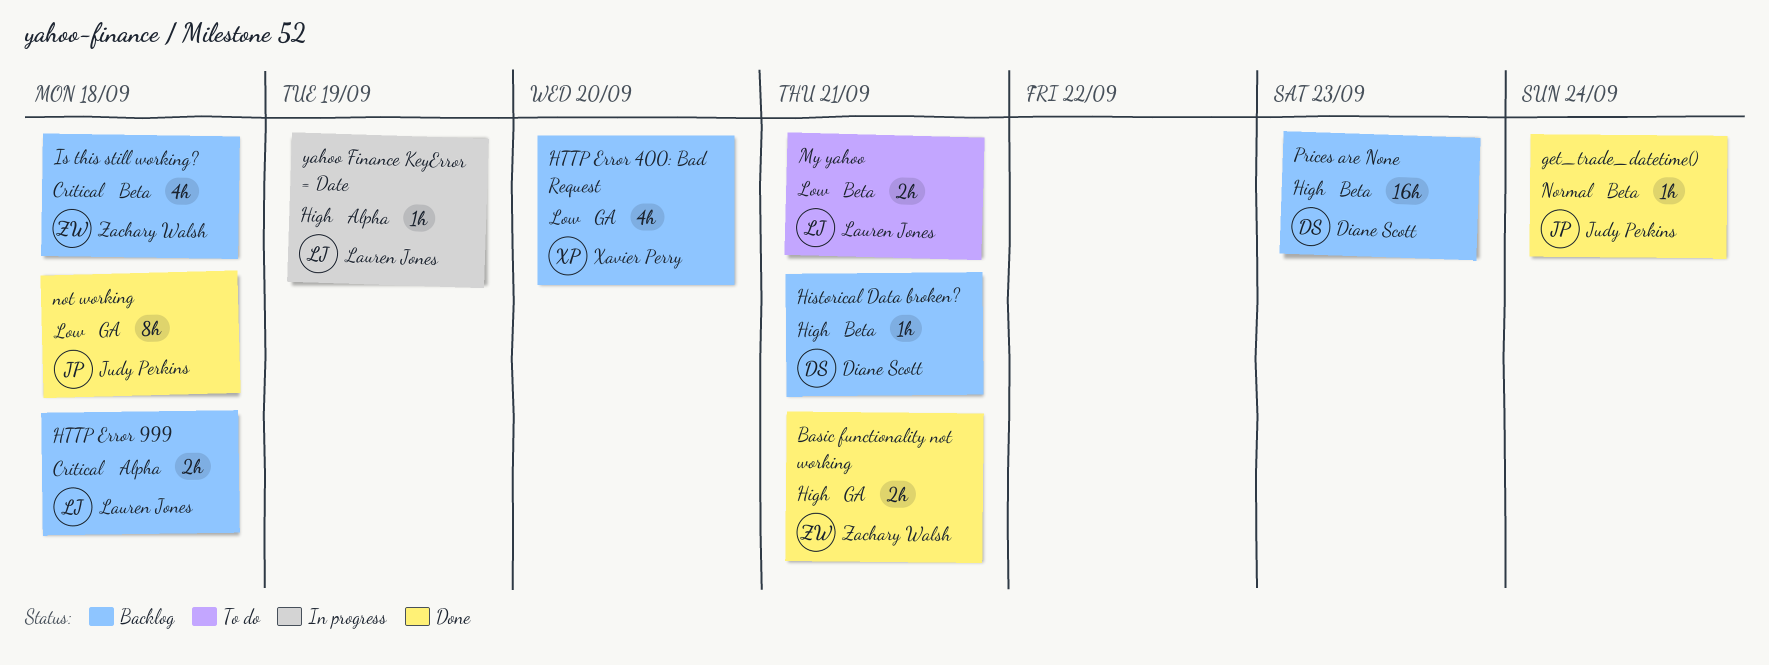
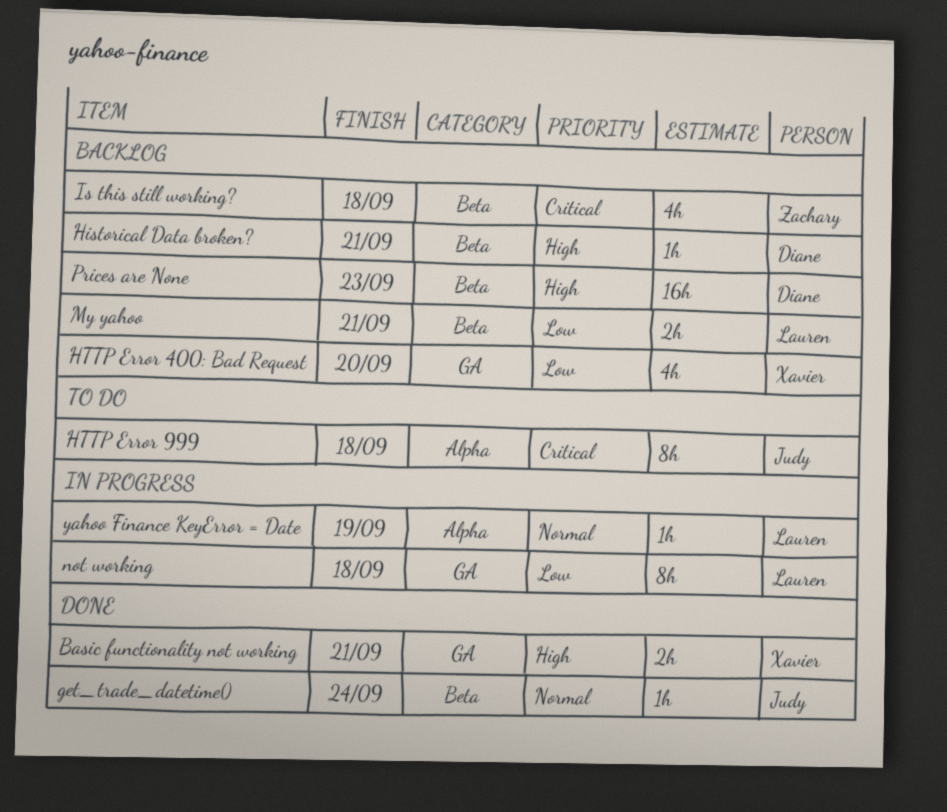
Basic functionality not working, owner: Zachary Walsh -> Xavier Perry
HTTP Error 999, status: Backlog -> To do
HTTP Error 999, owner: Lauren Jones -> Judy Perkins
HTTP Error 999, estimate: 2h -> 8h
My yahoo, status: To do -> Backlog
not working, status: Done -> In progress
not working, owner: Judy Perkins -> Lauren Jones
yahoo Finance KeyError = Date, priority: High -> Normal

